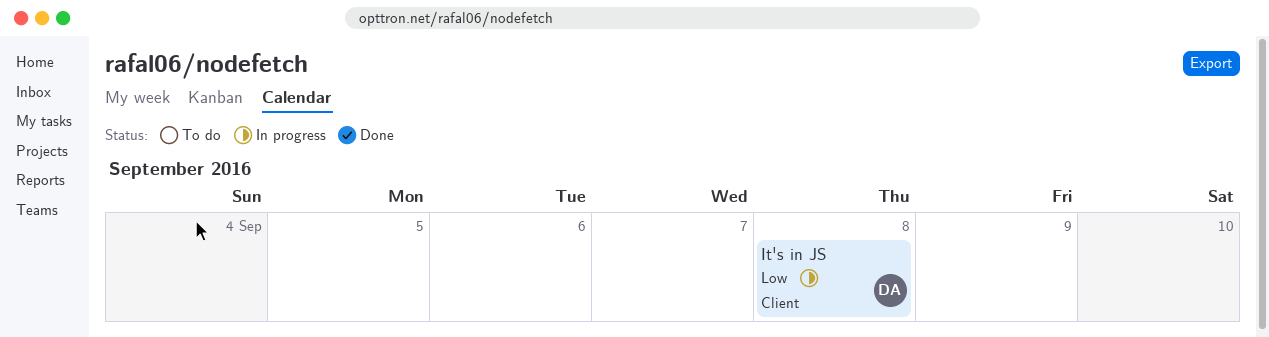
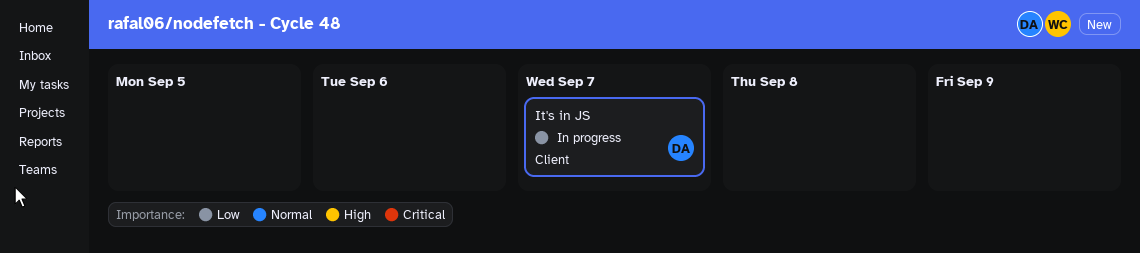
It's in JS, due: Sep 8 -> Sep 7

